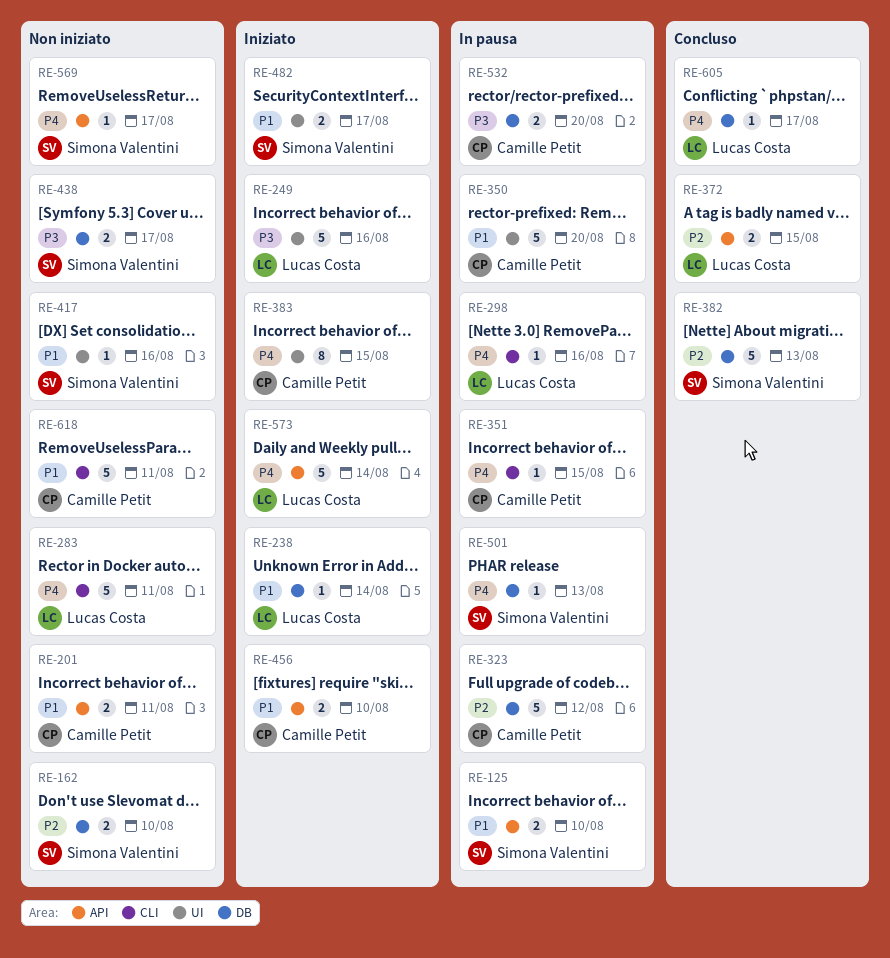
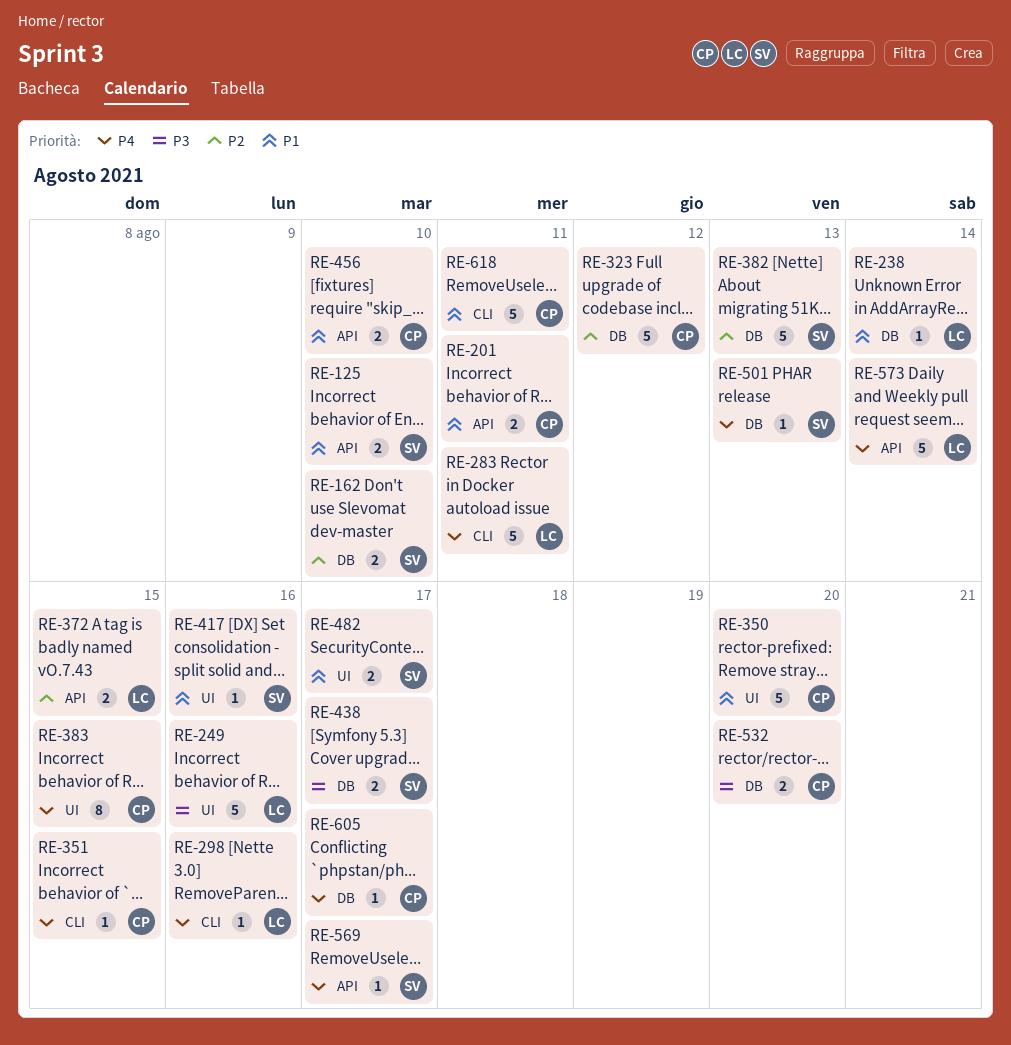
RE-605, owner: Lucas Costa -> Camille Petit

